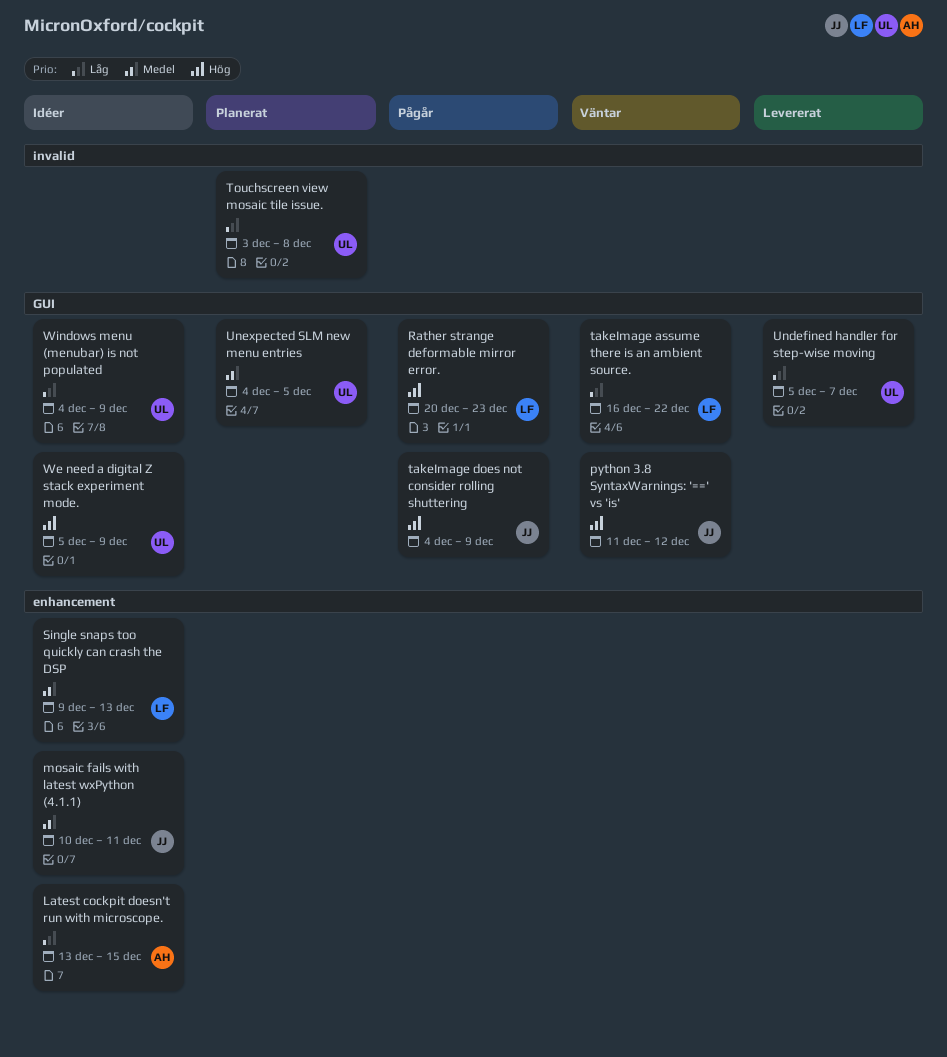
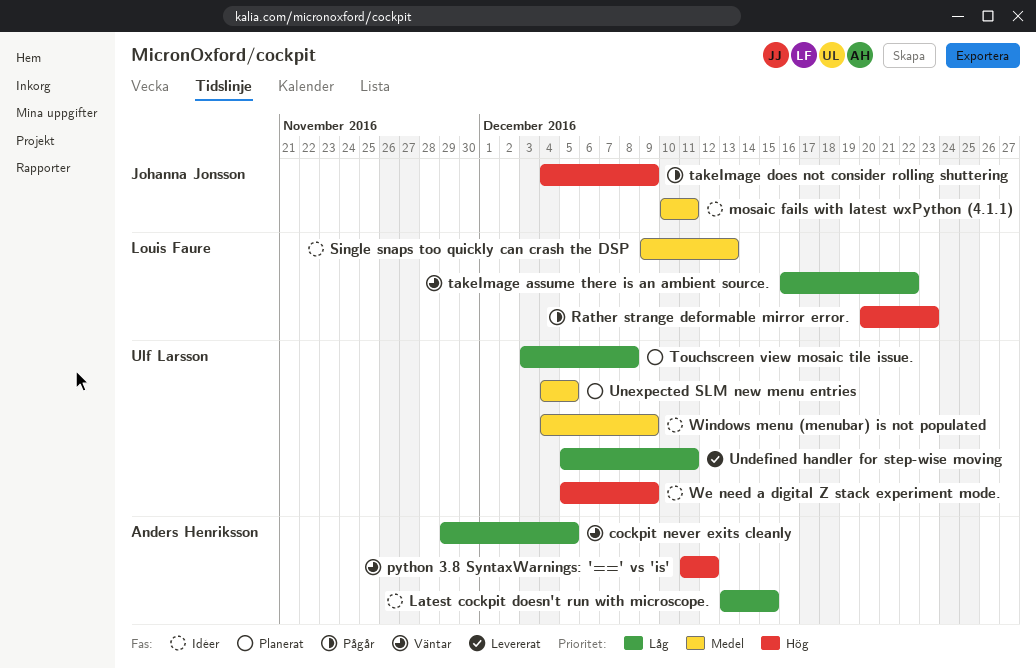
cockpit never exits cleanly: none -> present
python 3.8 SyntaxWarnings: '==' vs 'is', owner: Johanna Jonsson -> Anders Henriksson
Undefined handler for step-wise moving, due: Dec 7 -> Dec 11
Windows menu (menubar) is not populated, priority: Låg -> Medel

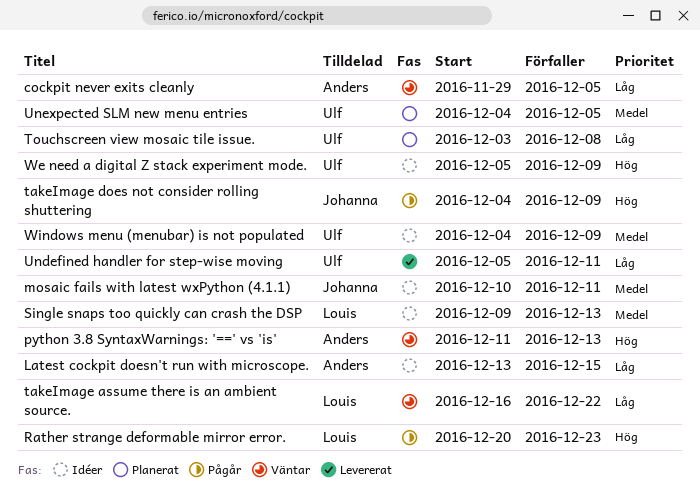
python 3.8 SyntaxWarnings: '==' vs 'is', due: Dec 12 -> Dec 13

